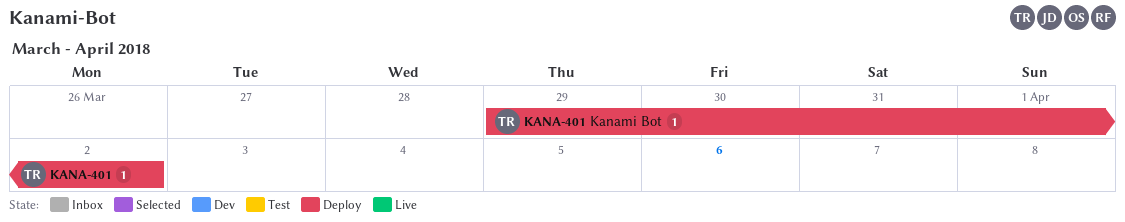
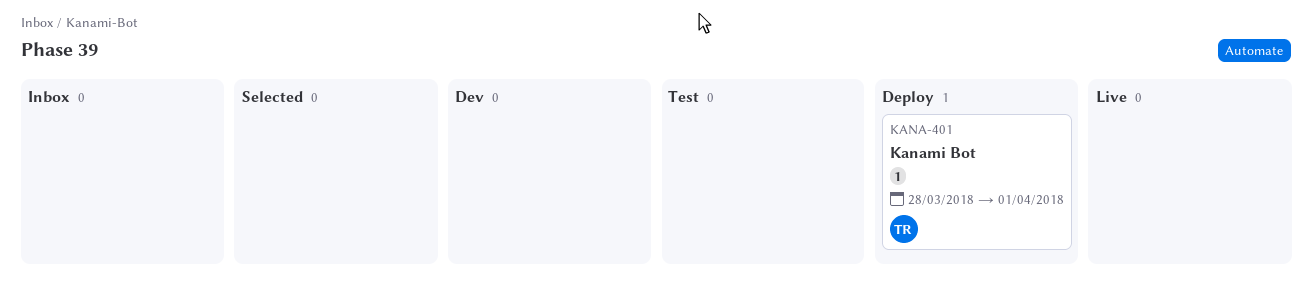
KANA-401, start: Mar 29 -> Mar 28
KANA-401, due: Apr 2 -> Apr 1

